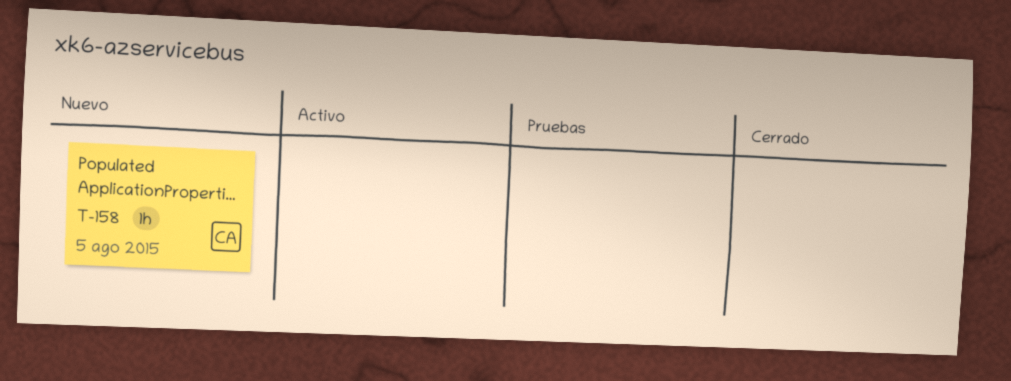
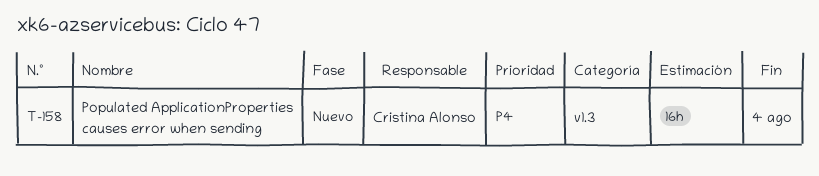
T-158, estimate: 1h -> 16h
T-158, due: Aug 5 -> Aug 4

